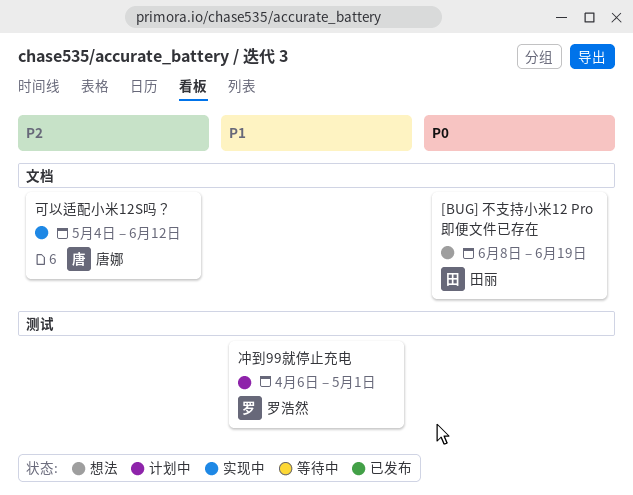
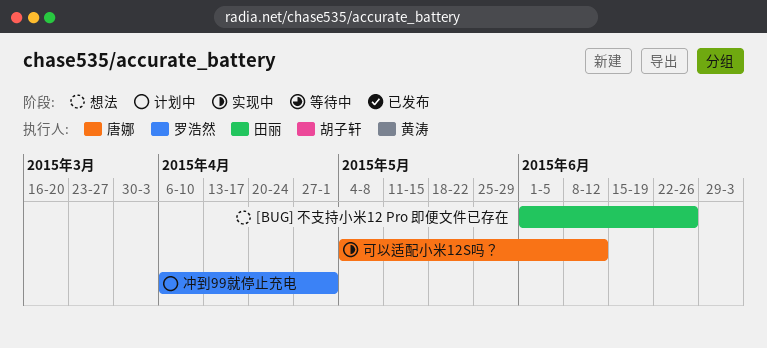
[BUG] 不支持小米12 Pro 即便文件已存在, start: Jun 8 -> Jun 1
[BUG] 不支持小米12 Pro 即便文件已存在, due: Jun 19 -> Jun 26

